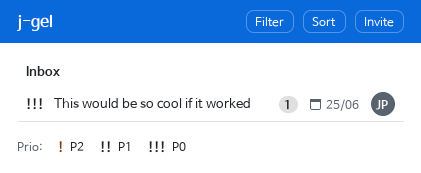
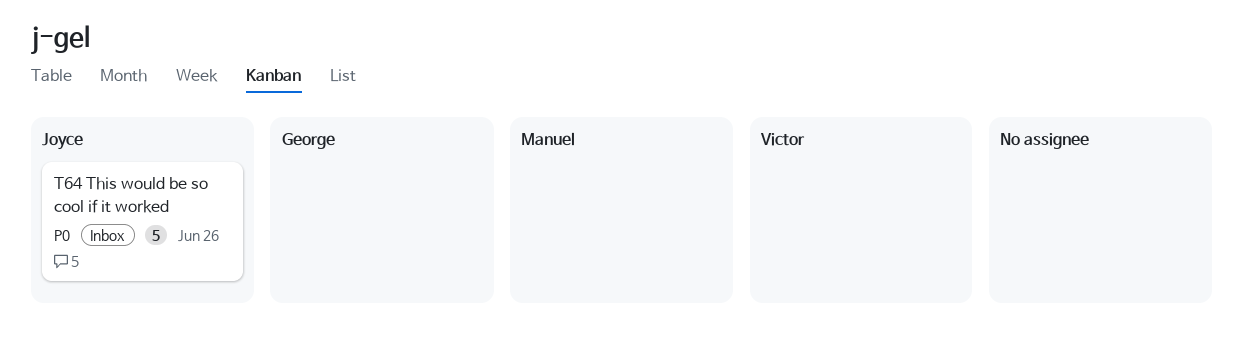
This would be so cool if it worked, estimate: 1 -> 5
This would be so cool if it worked, due: Jun 25 -> Jun 26

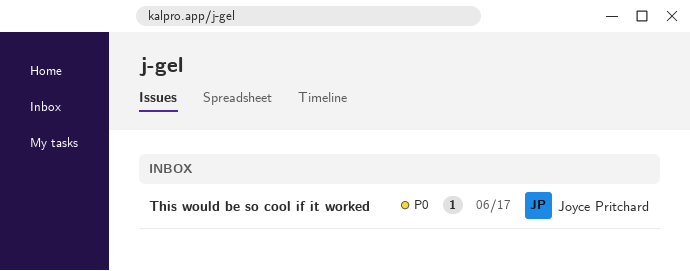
This would be so cool if it worked, estimate: 5 -> 1
This would be so cool if it worked, due: Jun 26 -> Jun 17

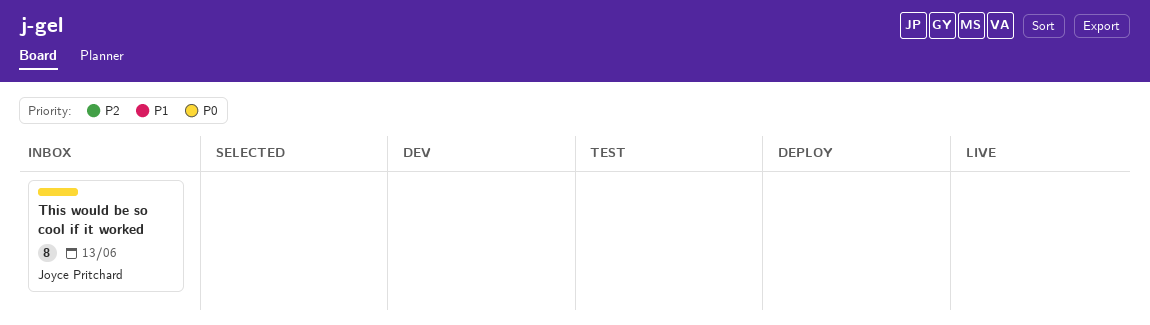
This would be so cool if it worked, estimate: 1 -> 8
This would be so cool if it worked, due: Jun 17 -> Jun 13

